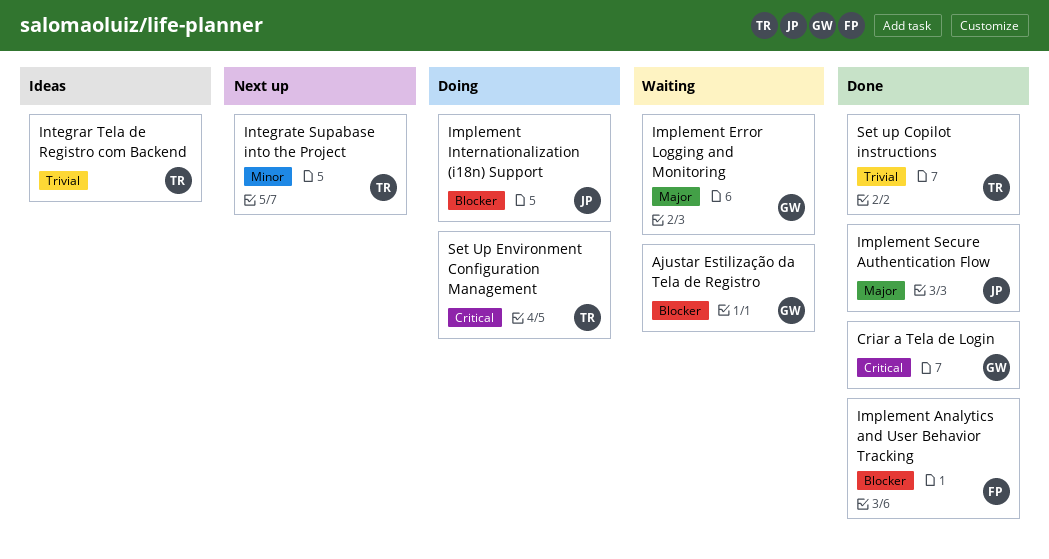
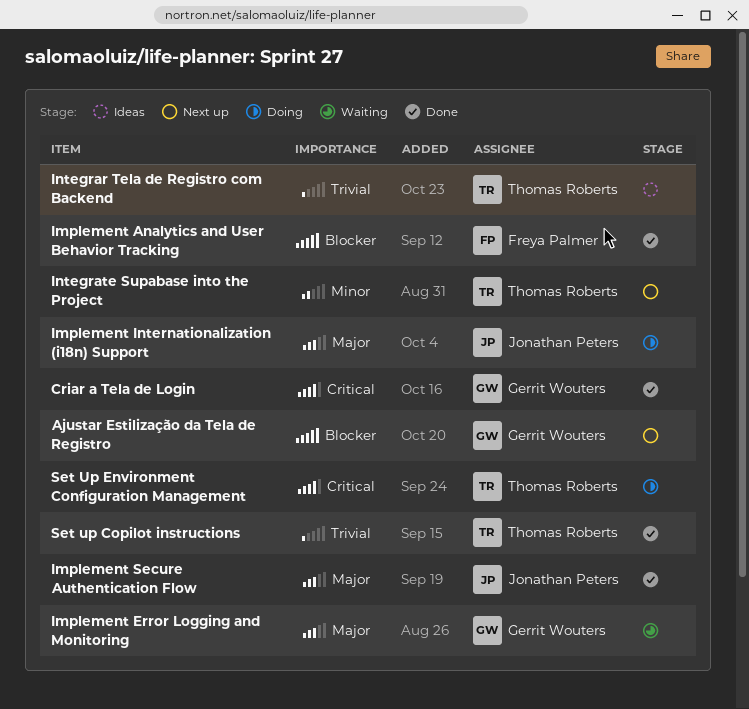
Ajustar Estilização da Tela de Registro, status: Waiting -> Next up
Implement Internationalization (i18n) Support, priority: Blocker -> Major

